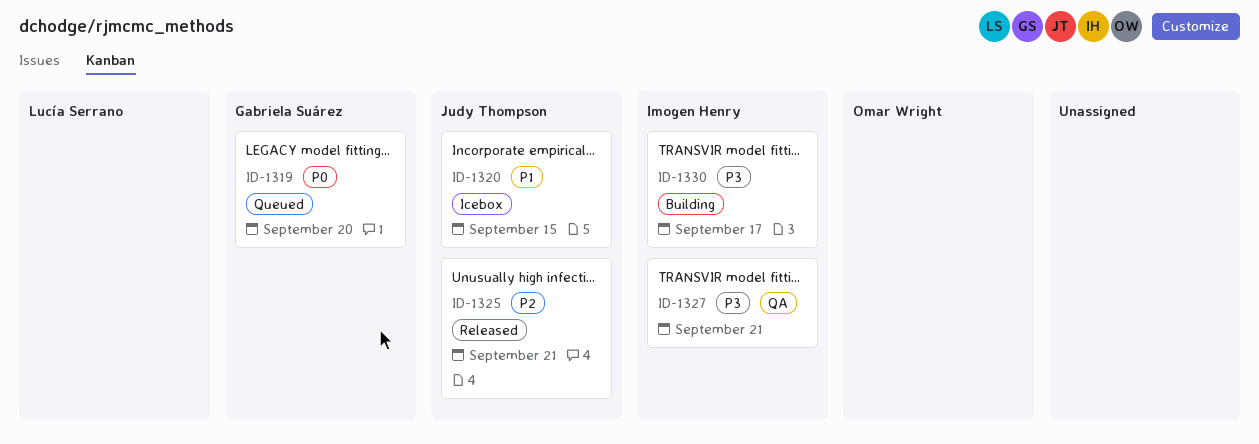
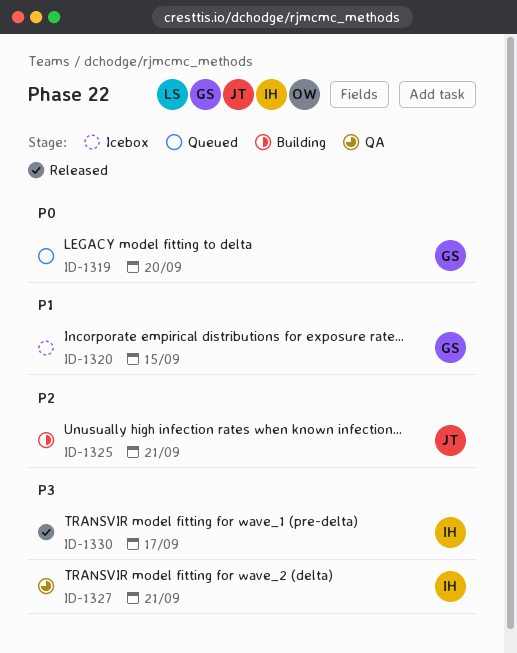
ID-1320, owner: Judy Thompson -> Gabriela Suárez
ID-1325, status: Released -> Building
ID-1330, status: Building -> Released

